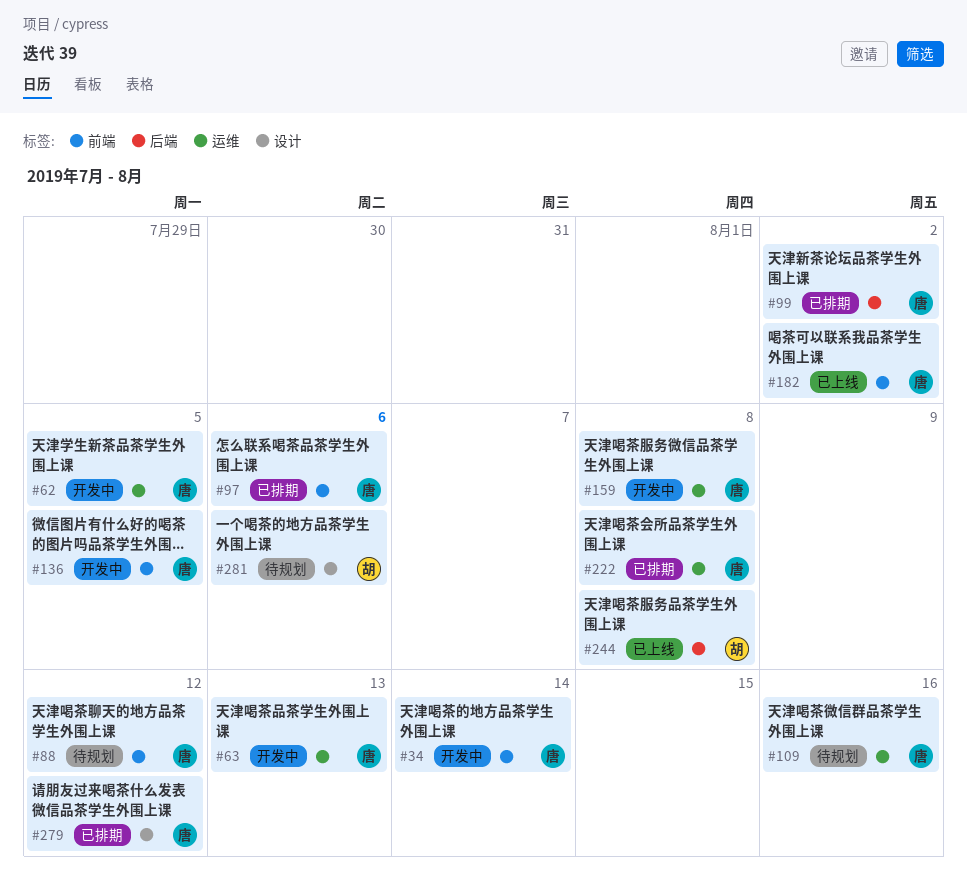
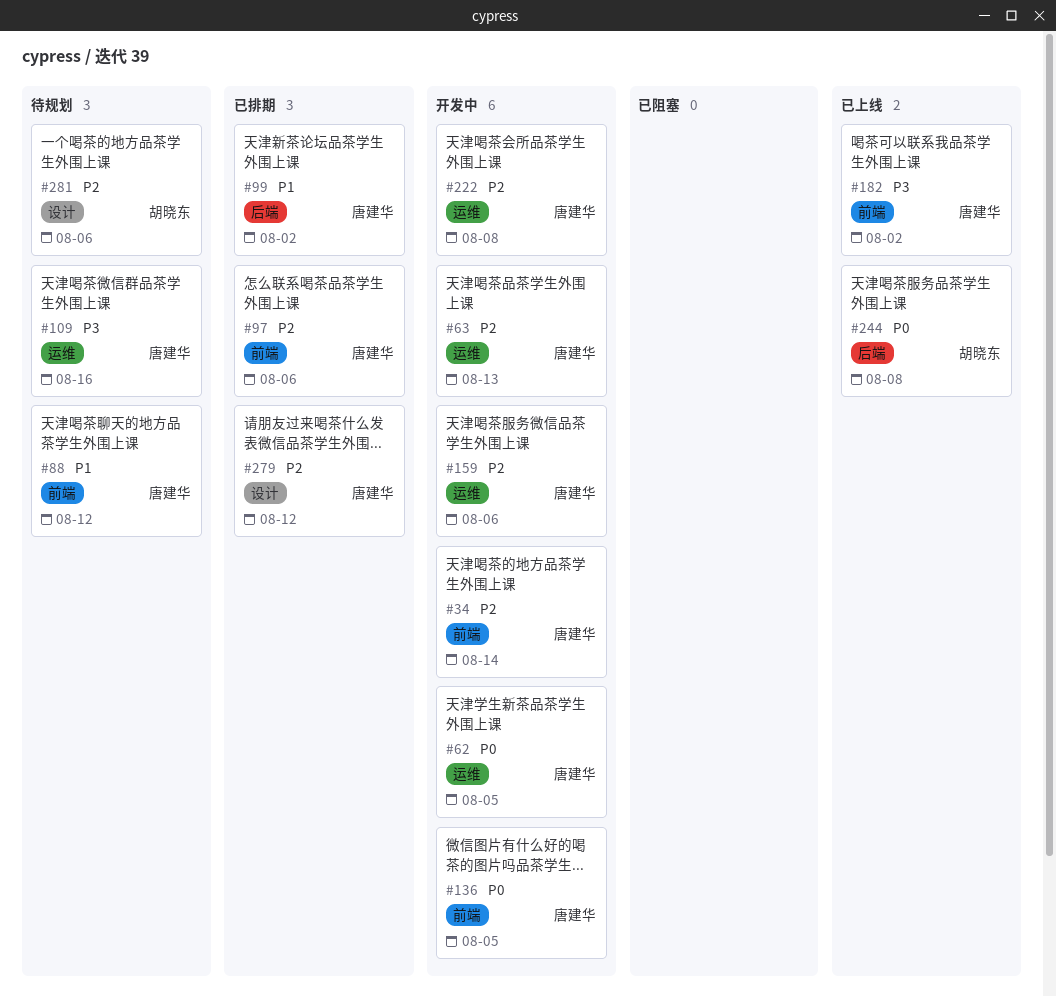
#159, due: Aug 8 -> Aug 6
#222, status: 已排期 -> 开发中

